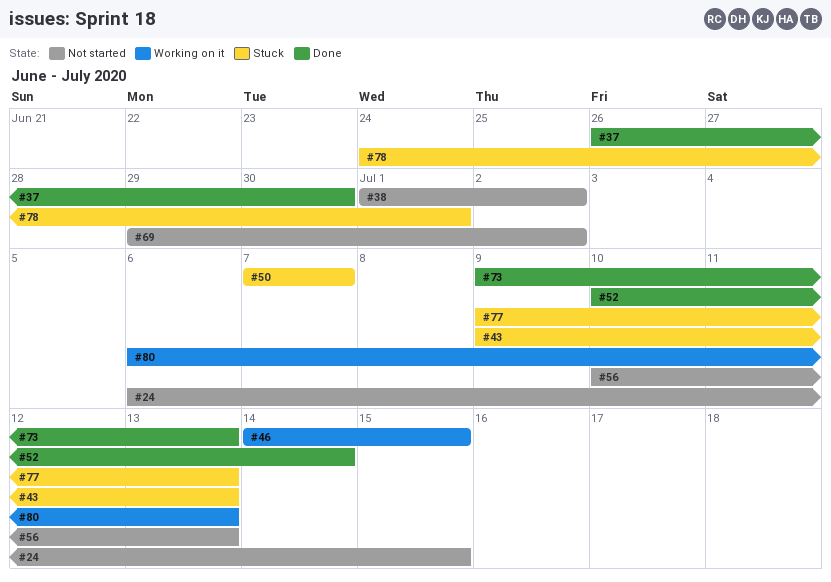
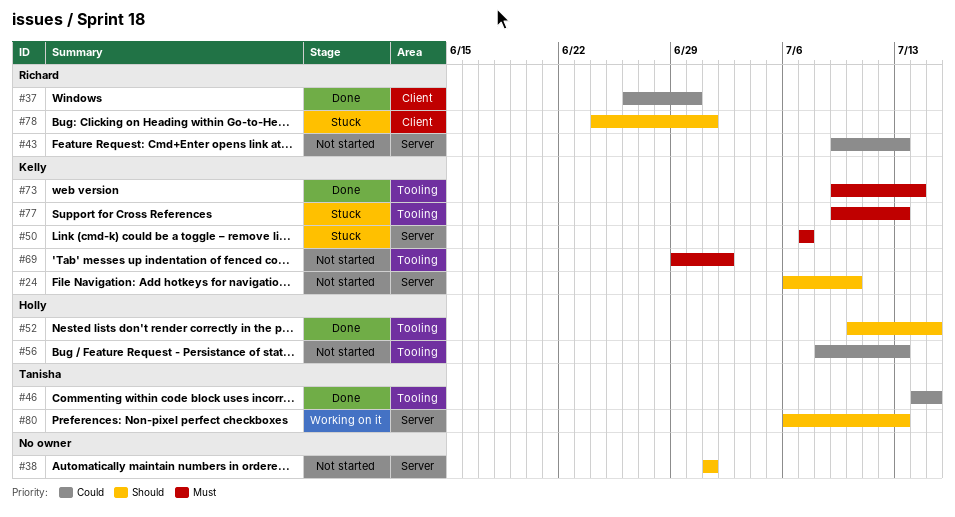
#24, due: Jul 15 -> Jul 10
#38, due: Jul 2 -> Jul 1
#43, status: Stuck -> Not started
#46, status: Working on it -> Done
#52, due: Jul 14 -> Jul 15
#56, start: Jul 10 -> Jul 8
#73, due: Jul 13 -> Jul 14

